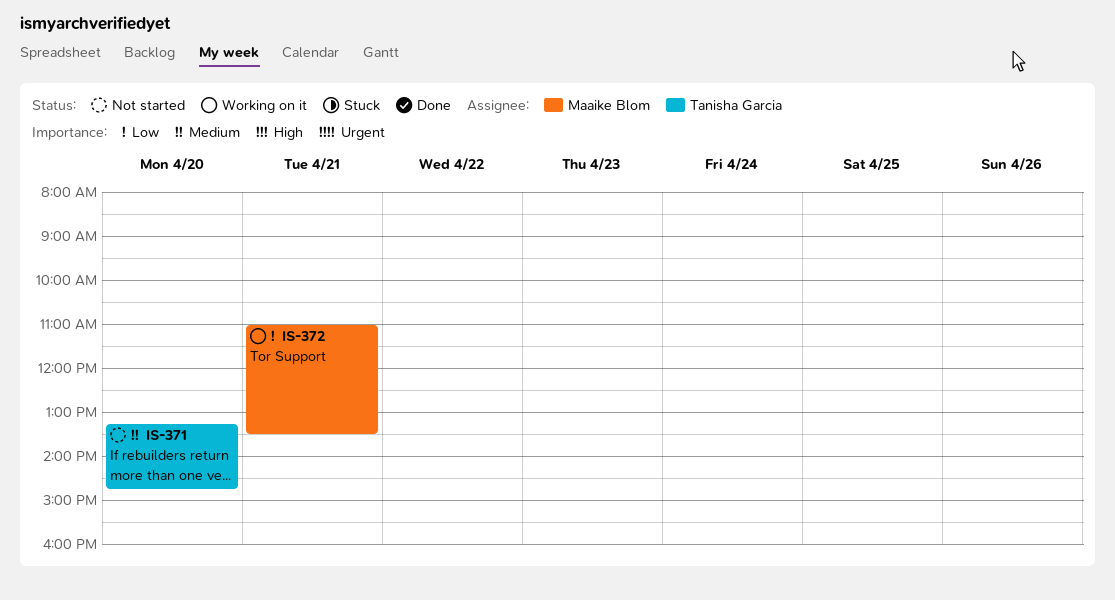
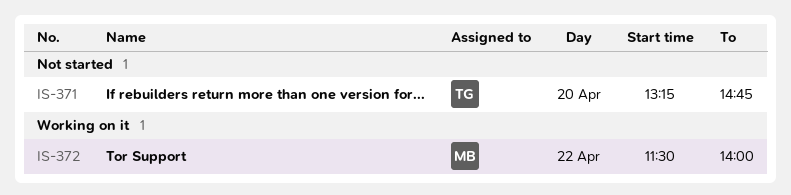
IS-372, day: Apr 21 -> Apr 22
IS-372, begins: 11:00 -> 11:30
IS-372, ends: 13:30 -> 14:00

